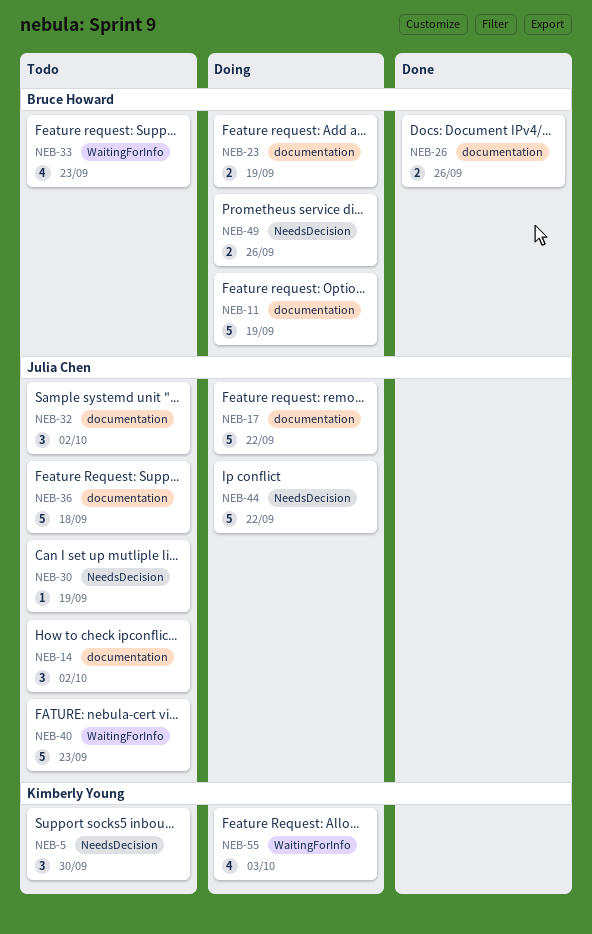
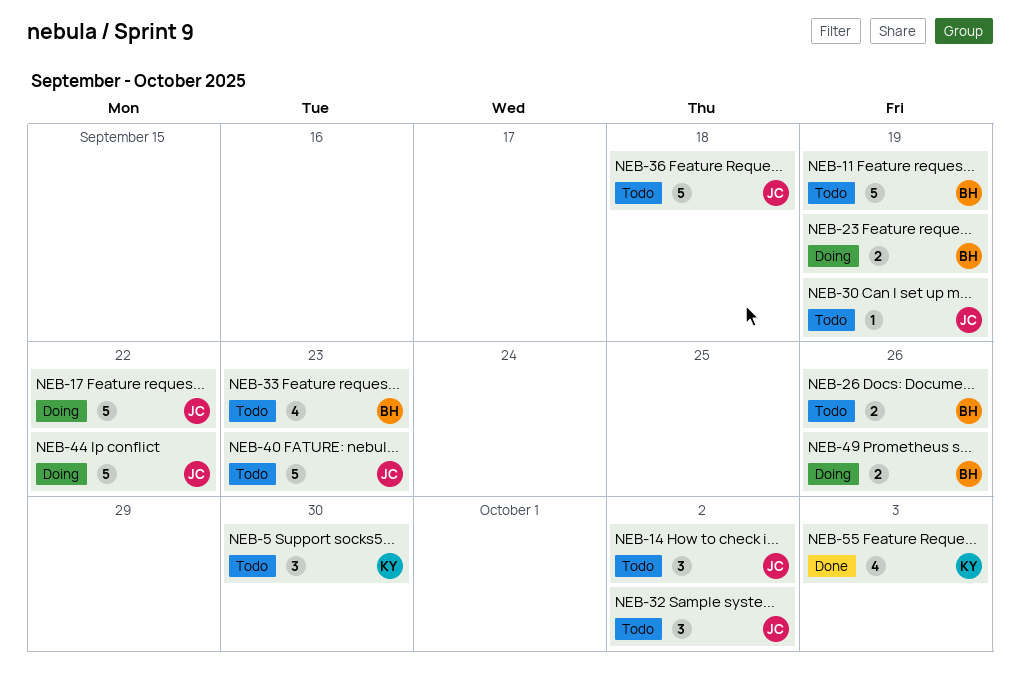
NEB-11, status: Doing -> Todo
NEB-26, status: Done -> Todo
NEB-55, status: Doing -> Done

